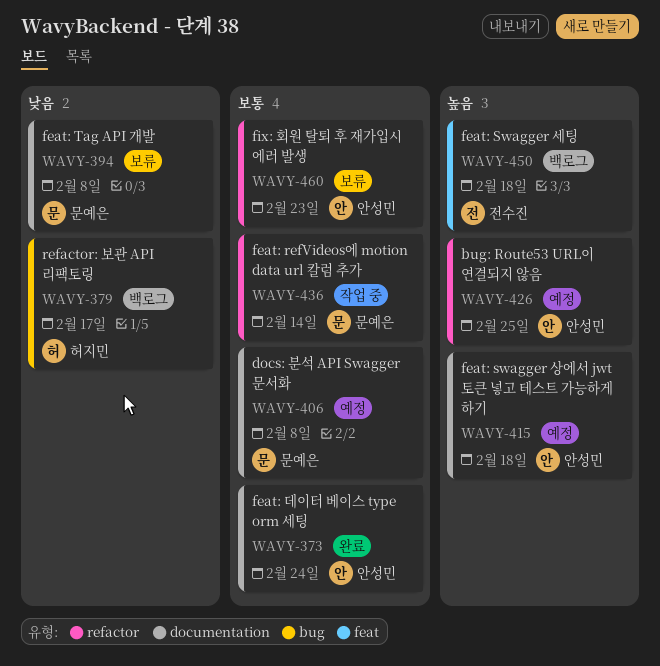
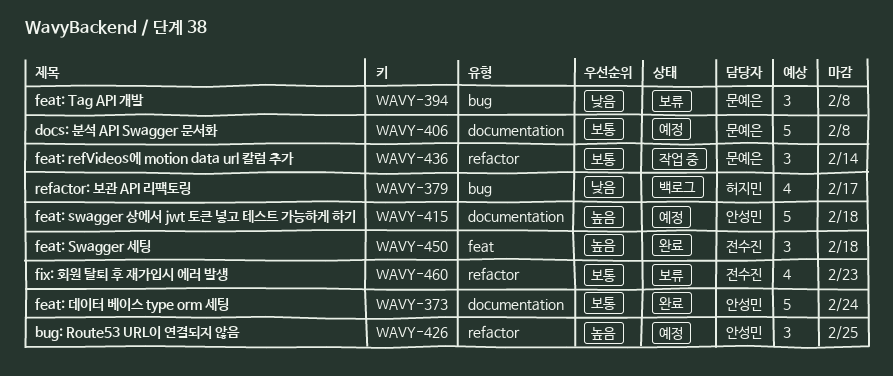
WAVY-394, label: documentation -> bug
WAVY-450, status: 백로그 -> 완료
WAVY-460, owner: 안성민 -> 전수진

